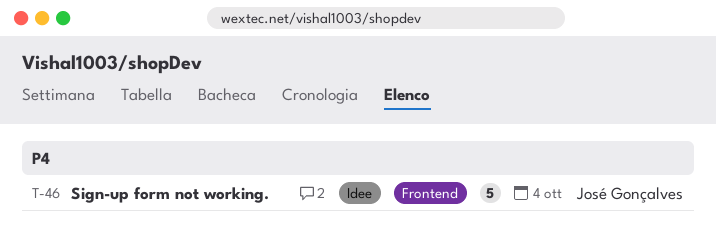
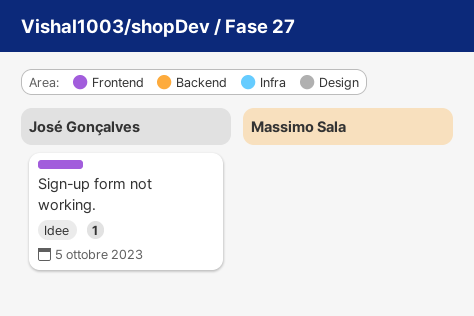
Sign-up form not working., estimate: 5 -> 1
Sign-up form not working., due: Oct 4 -> Oct 5

